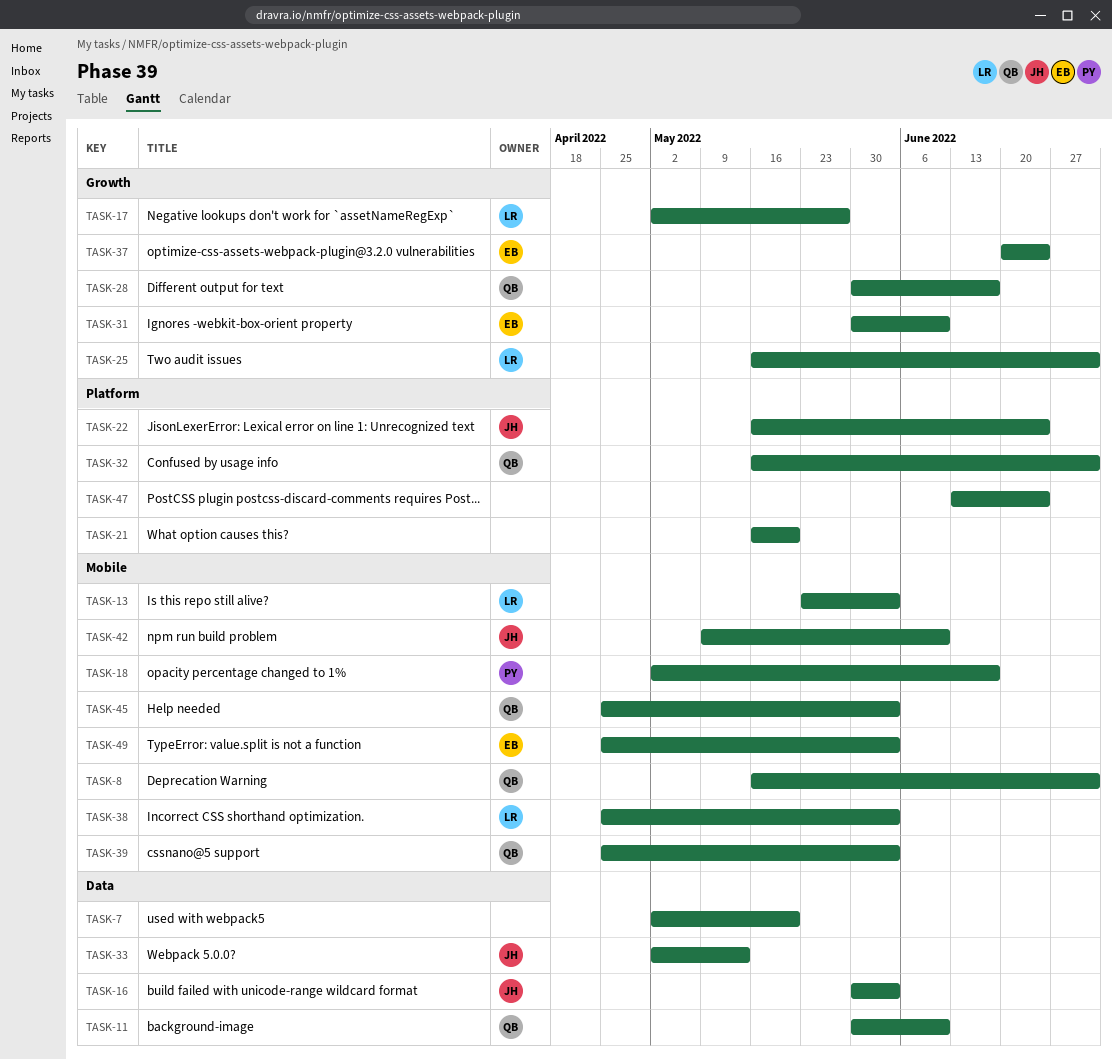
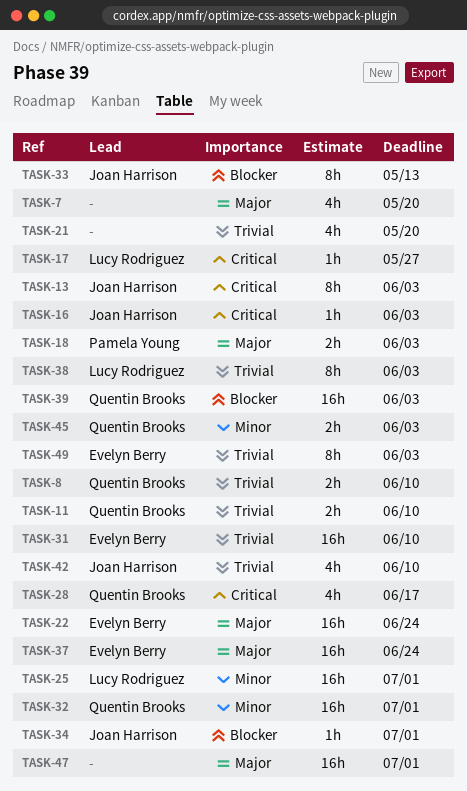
TASK-8, due: Jul 1 -> Jun 10
TASK-13, owner: Lucy Rodriguez -> Joan Harrison
TASK-18, due: Jun 17 -> Jun 3
TASK-22, owner: Joan Harrison -> Evelyn Berry
TASK-34: none -> present
TASK-47, due: Jun 24 -> Jul 1

